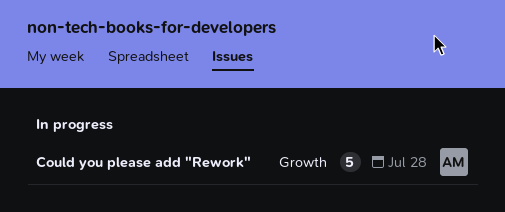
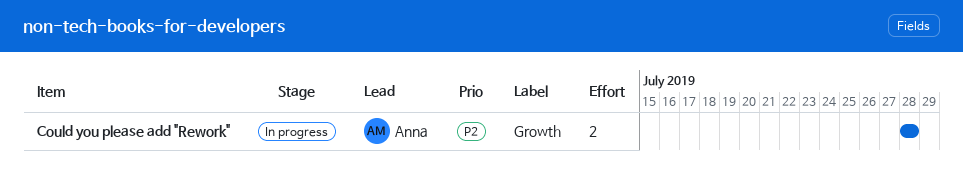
Could you please add "Rework", estimate: 5 -> 2

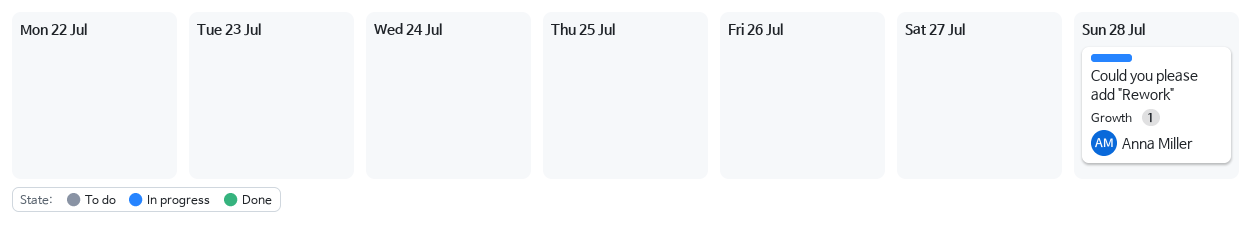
Could you please add "Rework", estimate: 2 -> 1

